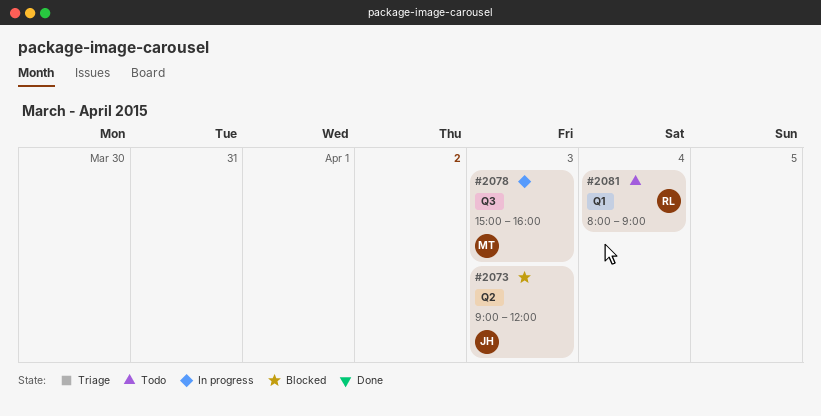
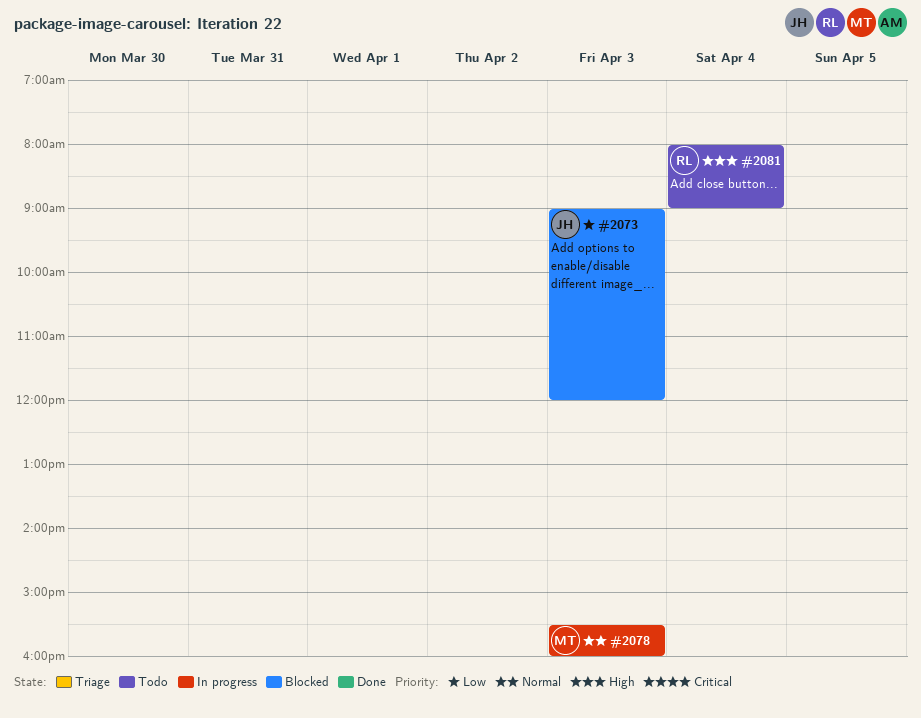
#2078, begins: 15:00 -> 15:30

